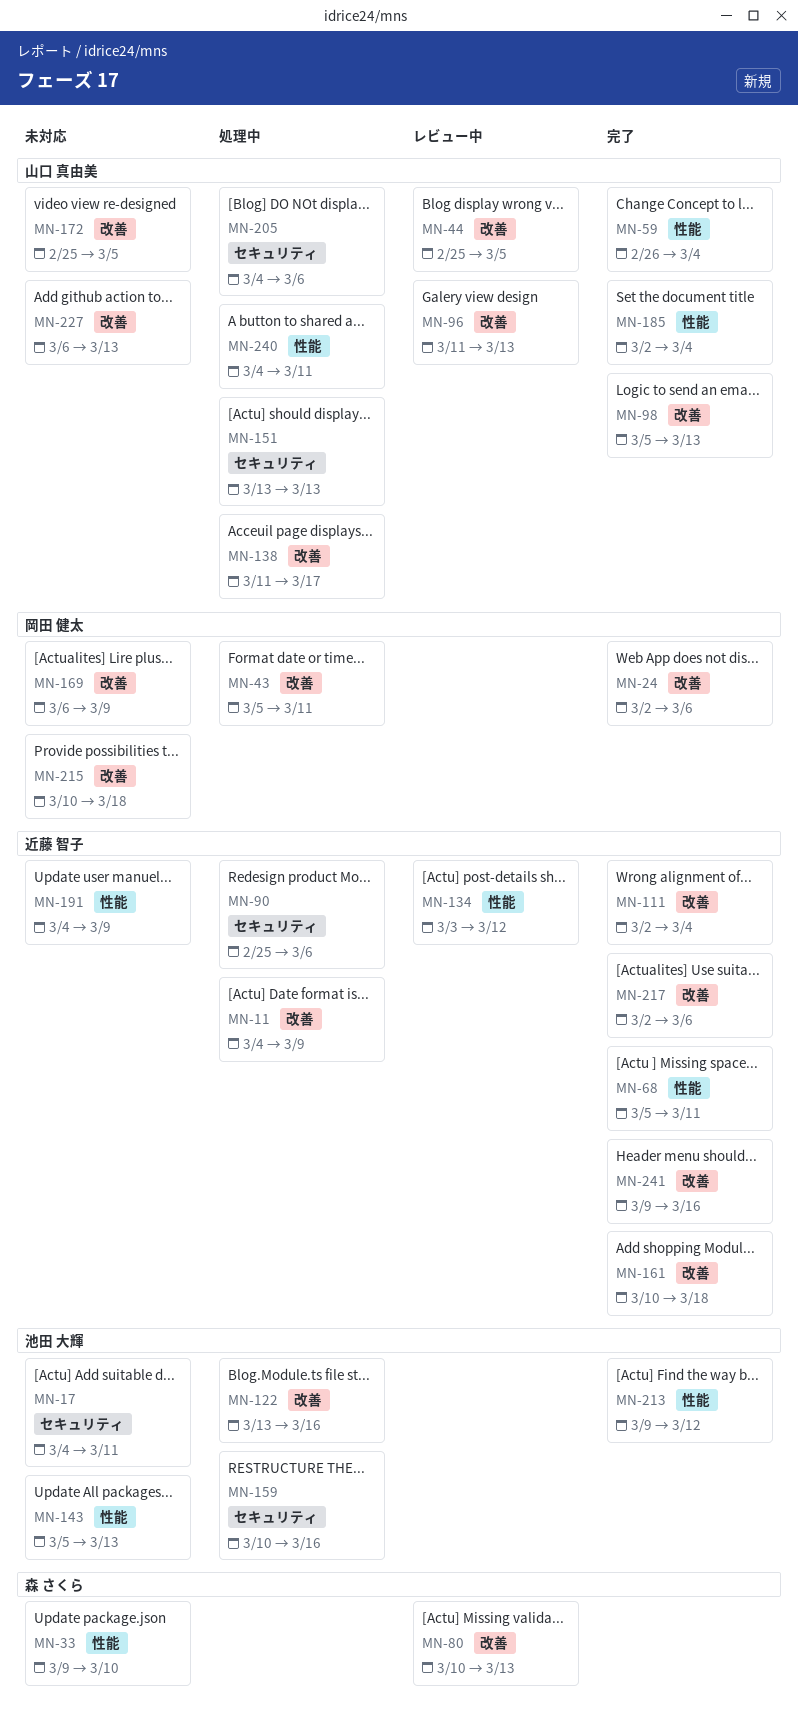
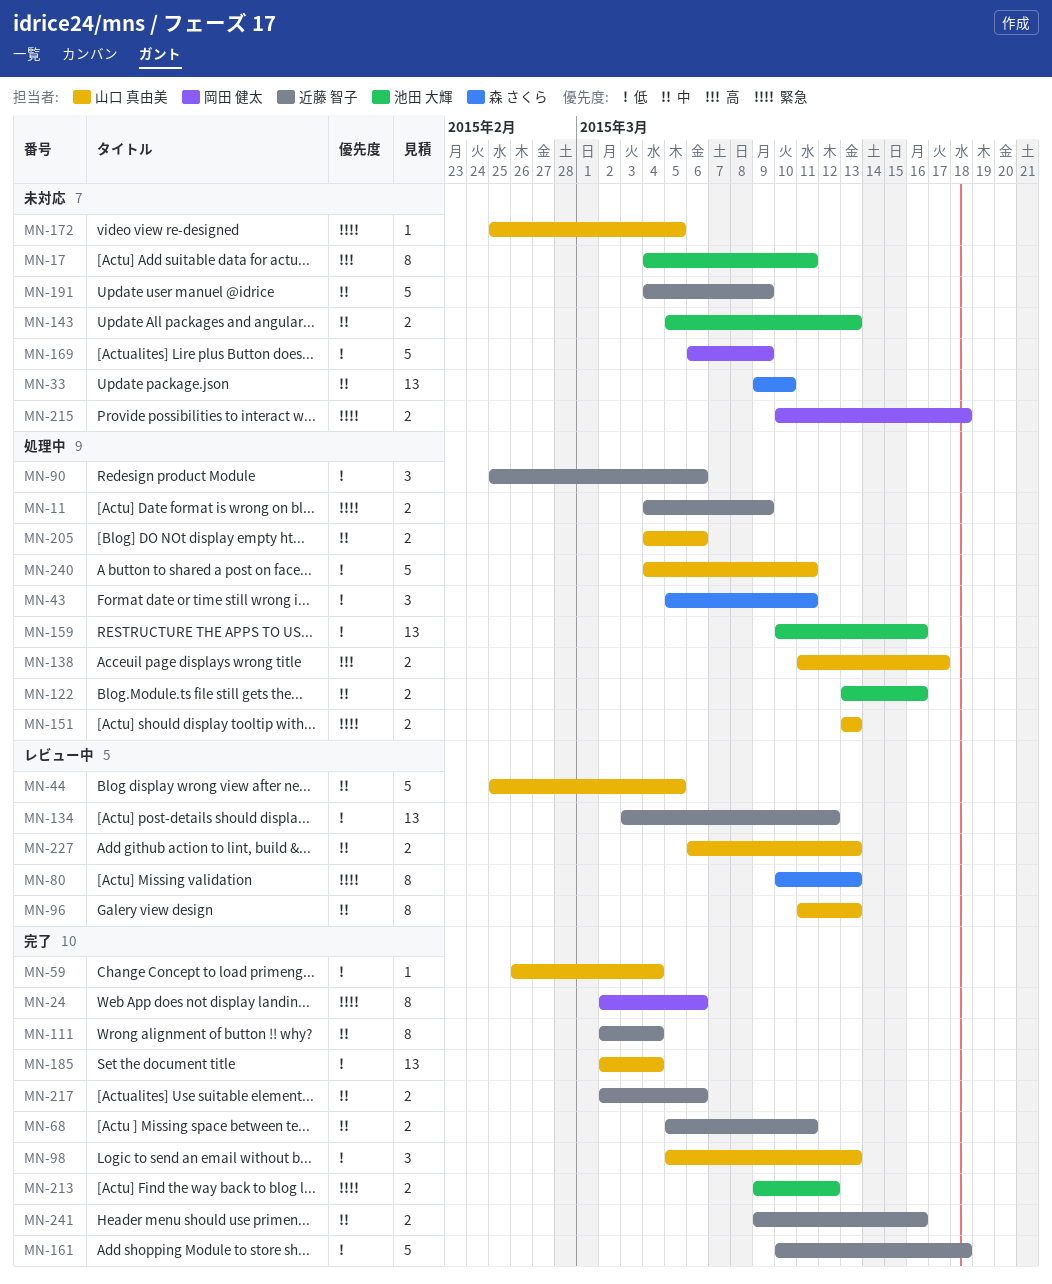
MN-43, owner: 岡田 健太 -> 森 さくら
MN-227, status: 未対応 -> レビュー中

